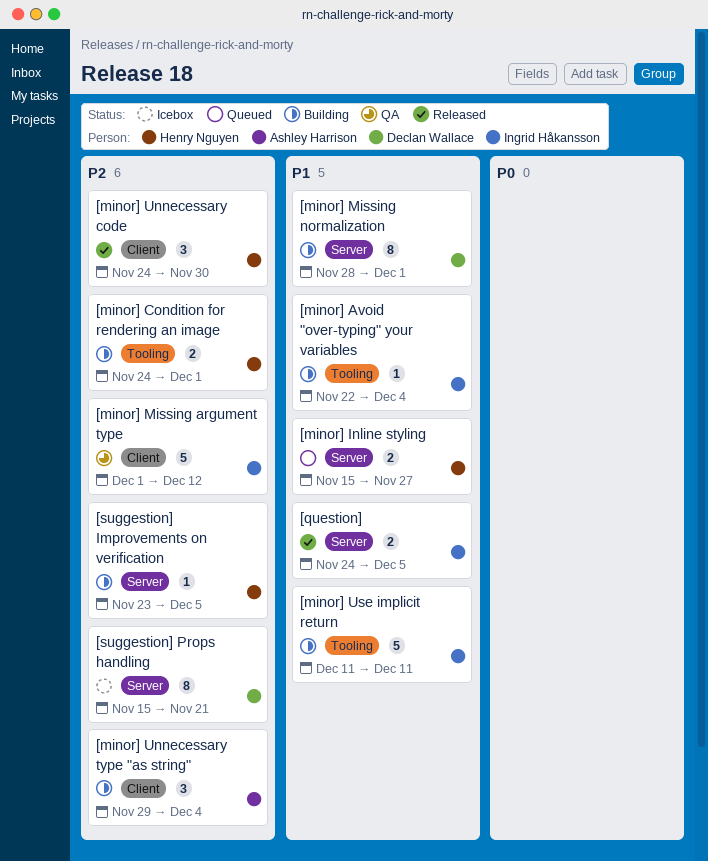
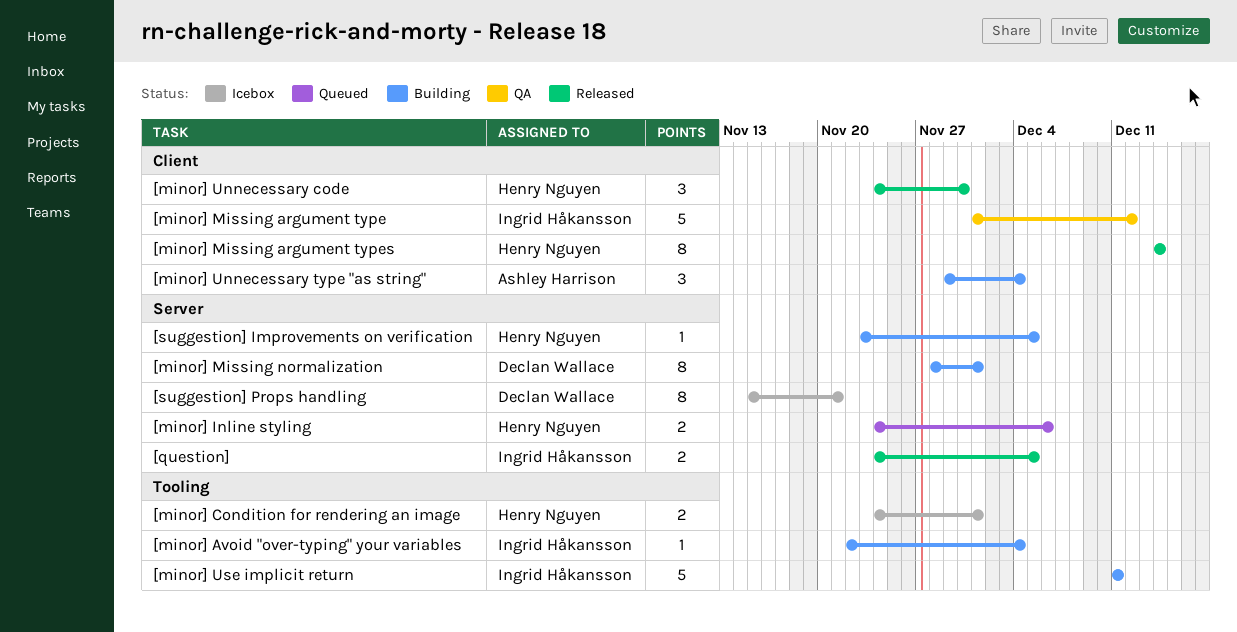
[minor] Condition for rendering an image, status: Building -> Icebox
[minor] Inline styling, start: Nov 15 -> Nov 24
[minor] Inline styling, due: Nov 27 -> Dec 6
[minor] Missing argument types: none -> present

